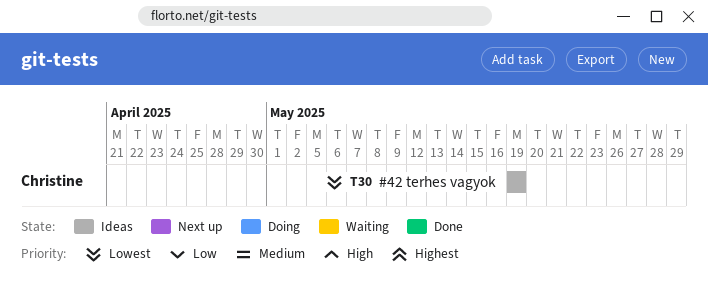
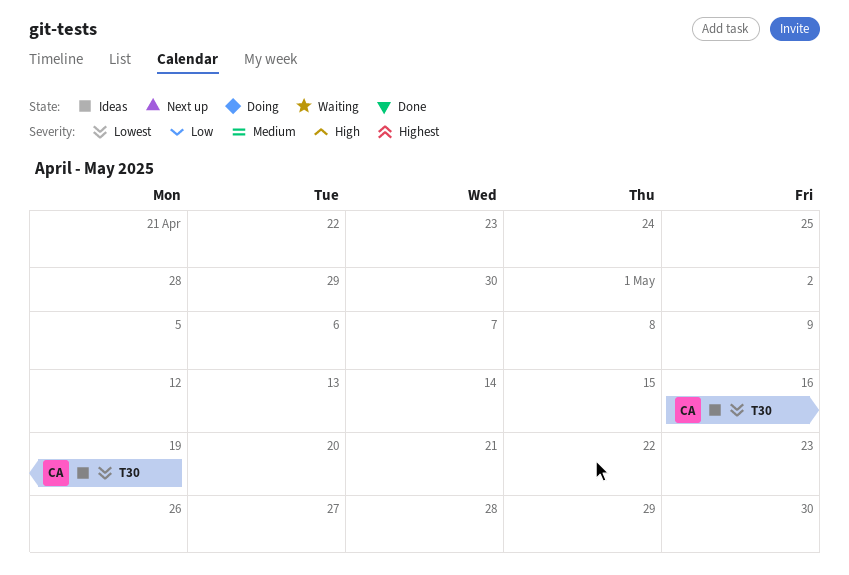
T30, start: May 19 -> May 16

